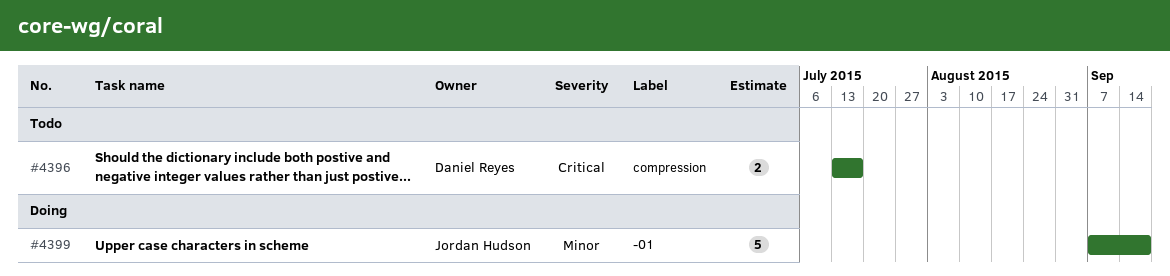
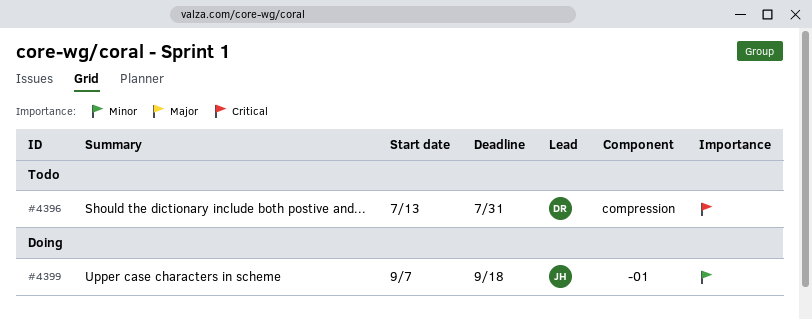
#4396, due: Jul 17 -> Jul 31

